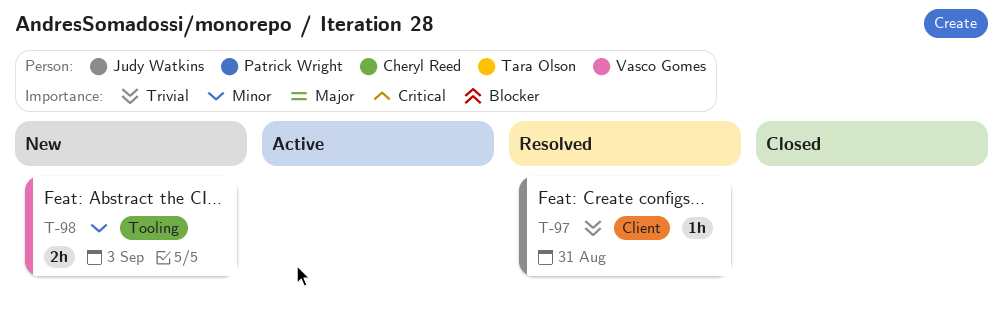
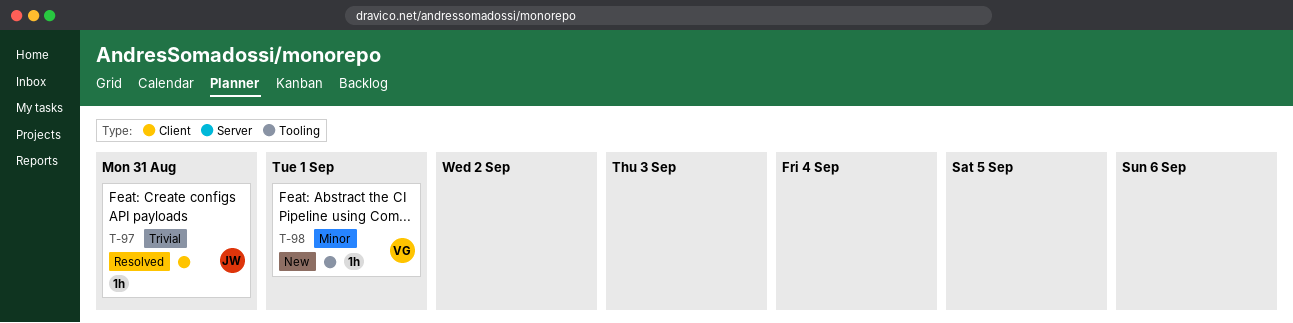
T-98, estimate: 2h -> 1h
T-98, due: Sep 3 -> Sep 1

